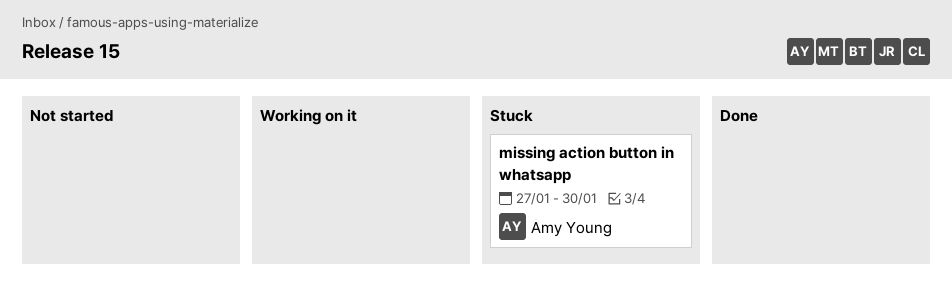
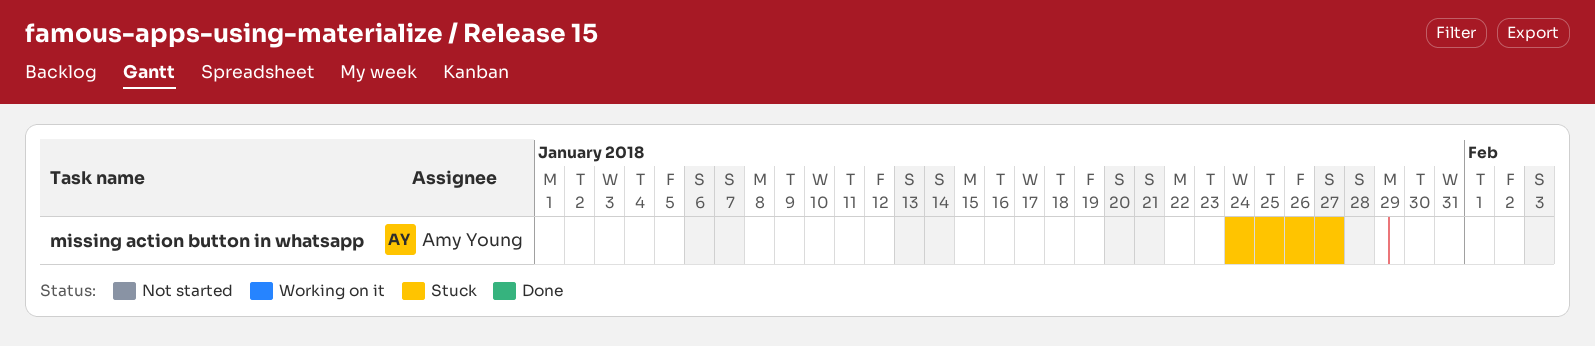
missing action button in whatsapp, start: Jan 27 -> Jan 24
missing action button in whatsapp, due: Jan 30 -> Jan 27

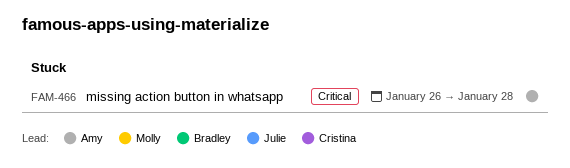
missing action button in whatsapp, start: Jan 24 -> Jan 26
missing action button in whatsapp, due: Jan 27 -> Jan 28

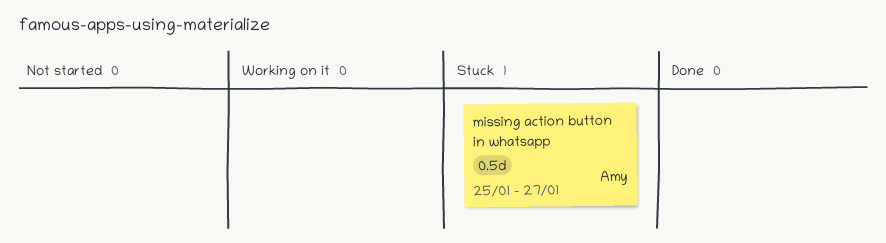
missing action button in whatsapp, start: Jan 26 -> Jan 25
missing action button in whatsapp, due: Jan 28 -> Jan 27

